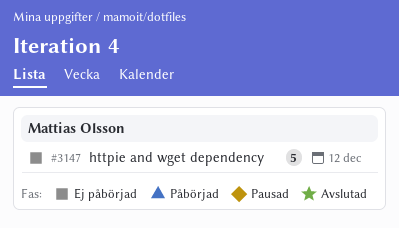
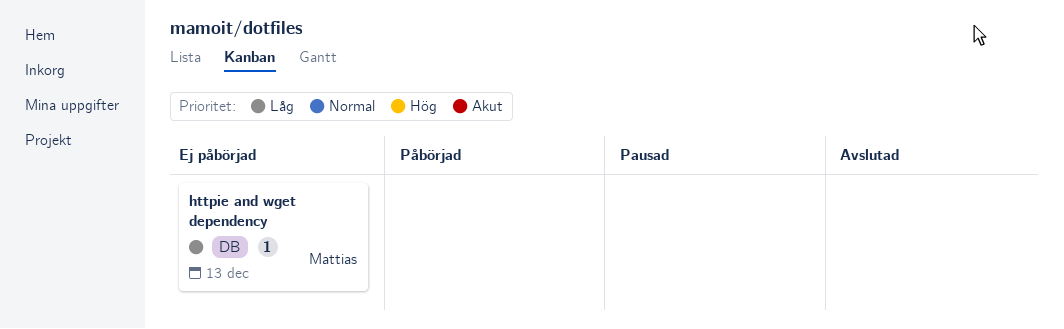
httpie and wget dependency, estimate: 5 -> 1
httpie and wget dependency, due: Dec 12 -> Dec 13

